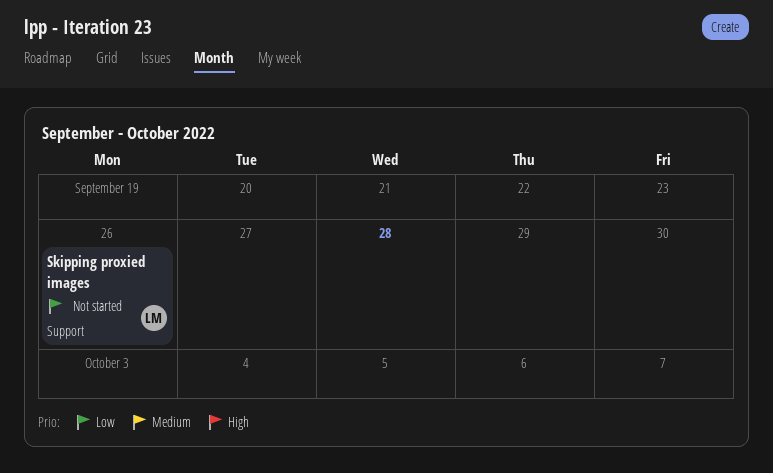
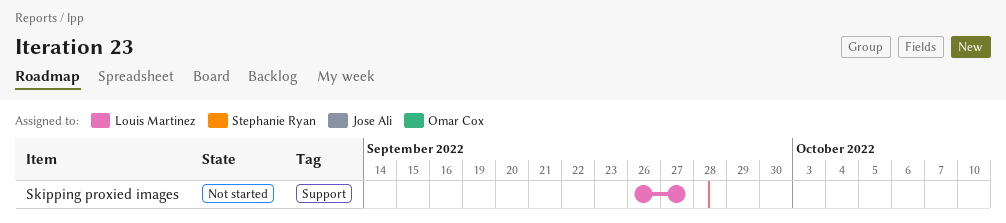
Skipping proxied images, due: Sep 26 -> Sep 27

